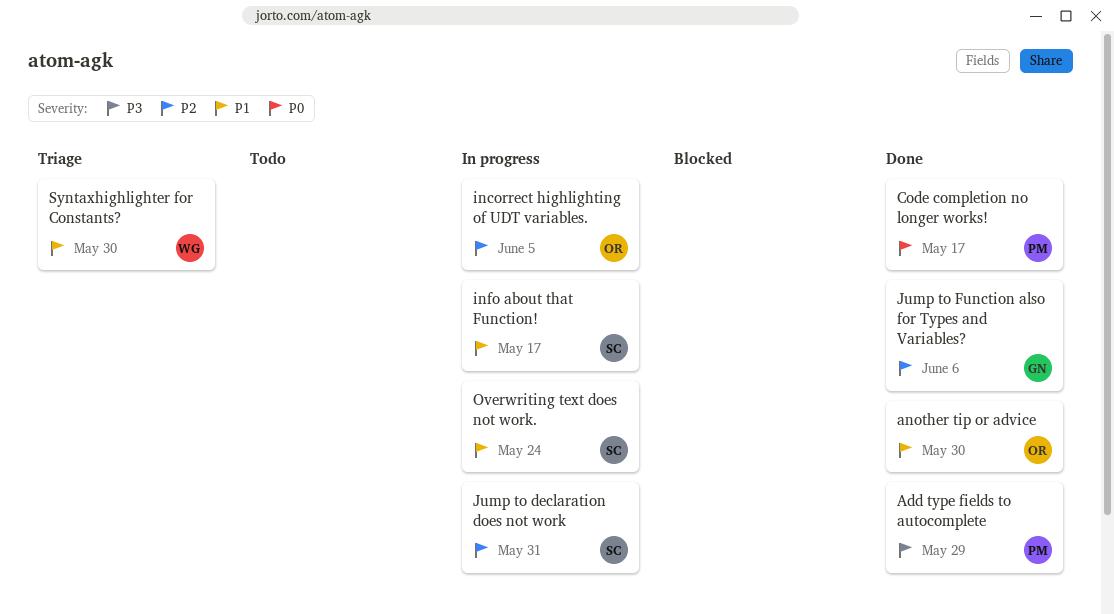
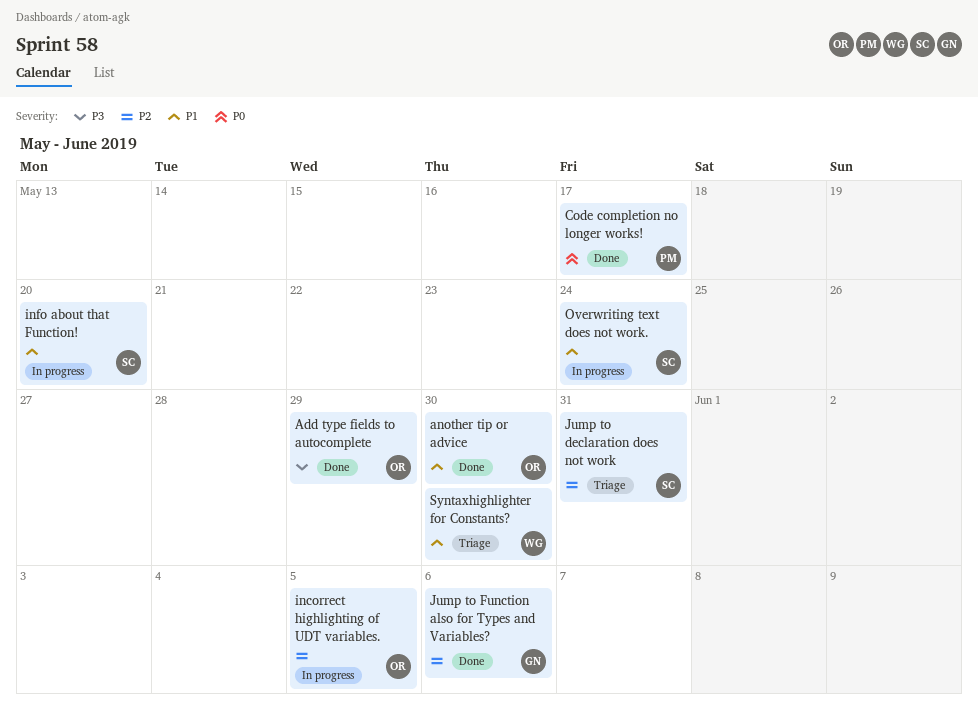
Add type fields to autocomplete, owner: PM -> OR
info about that Function!, due: May 17 -> May 20
Jump to declaration does not work, status: In progress -> Triage

